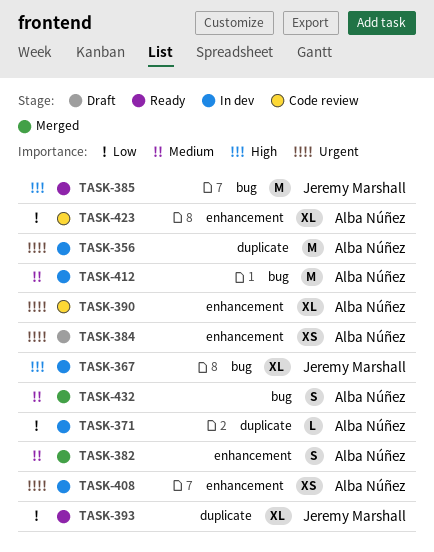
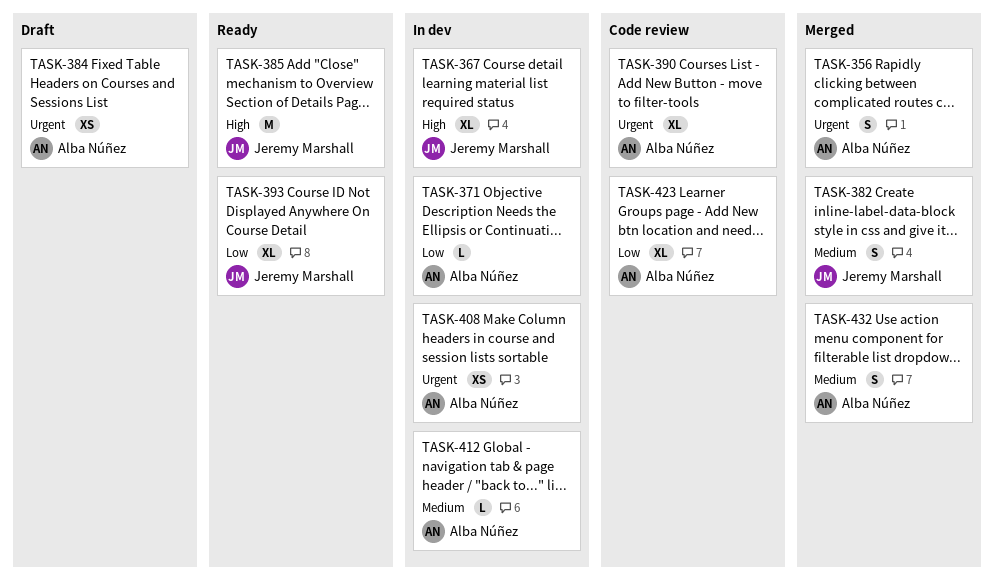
TASK-356, status: In dev -> Merged
TASK-356, estimate: M -> S
TASK-382, owner: Alba Núñez -> Jeremy Marshall
TASK-412, estimate: M -> L

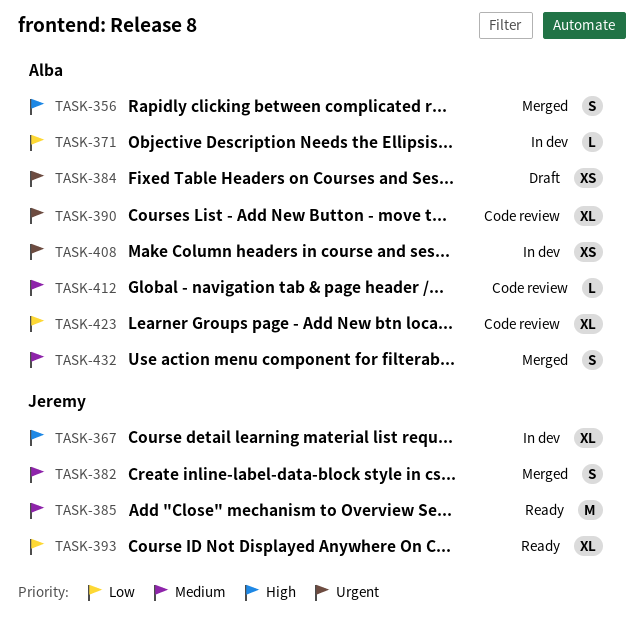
TASK-356, priority: Urgent -> High
TASK-385, priority: High -> Medium
TASK-412, status: In dev -> Code review

